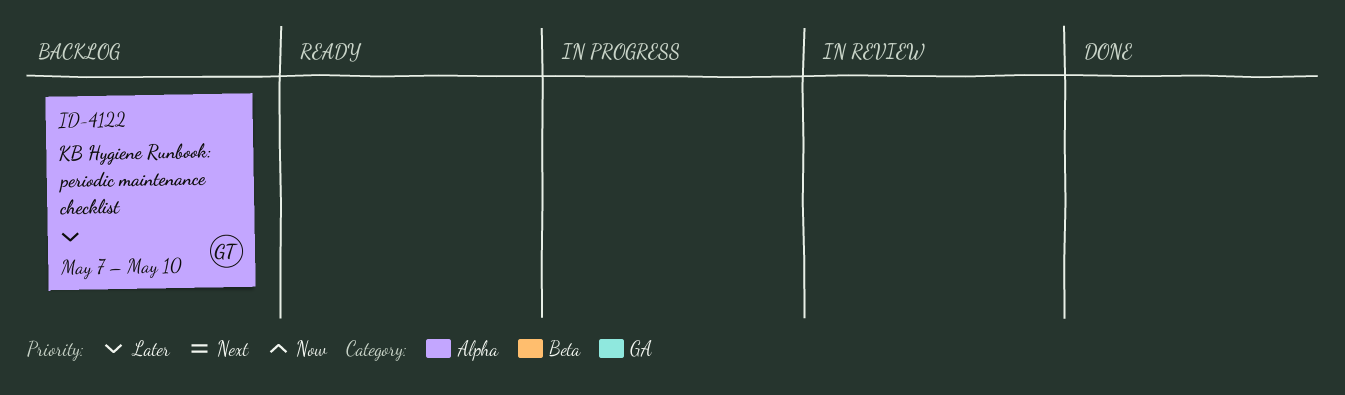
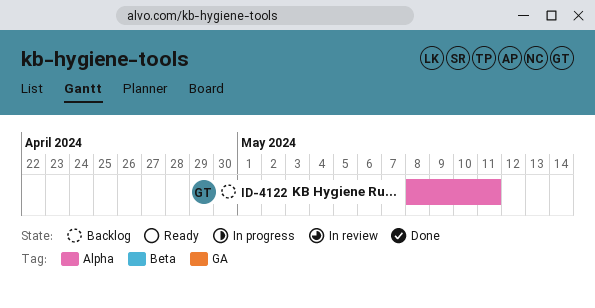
ID-4122, start: May 7 -> May 8
ID-4122, due: May 10 -> May 11

